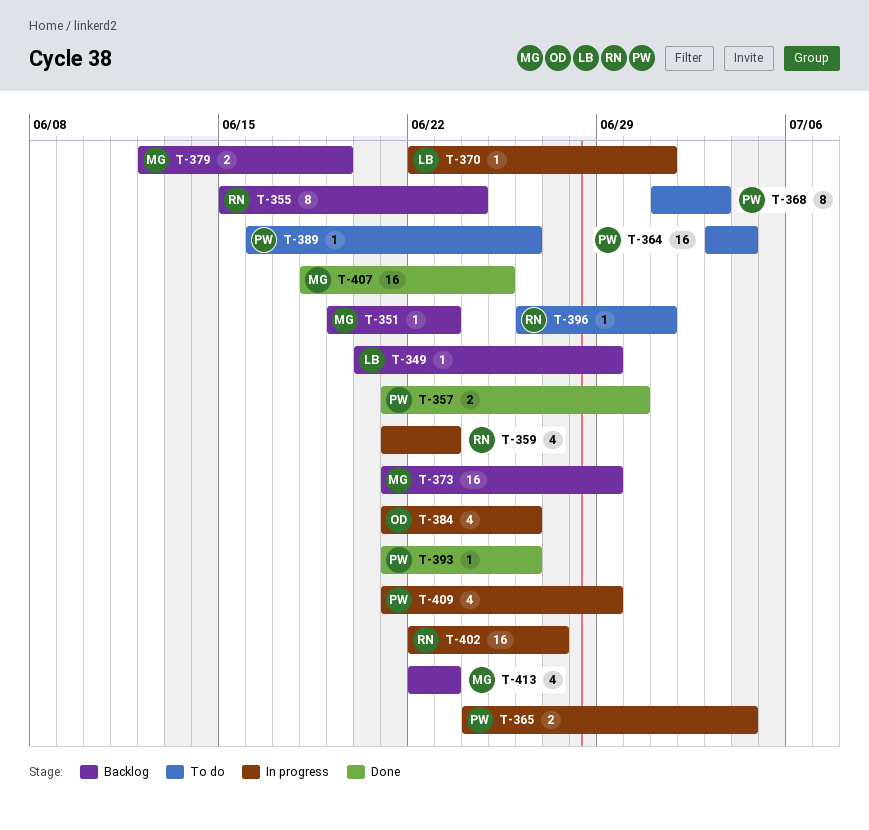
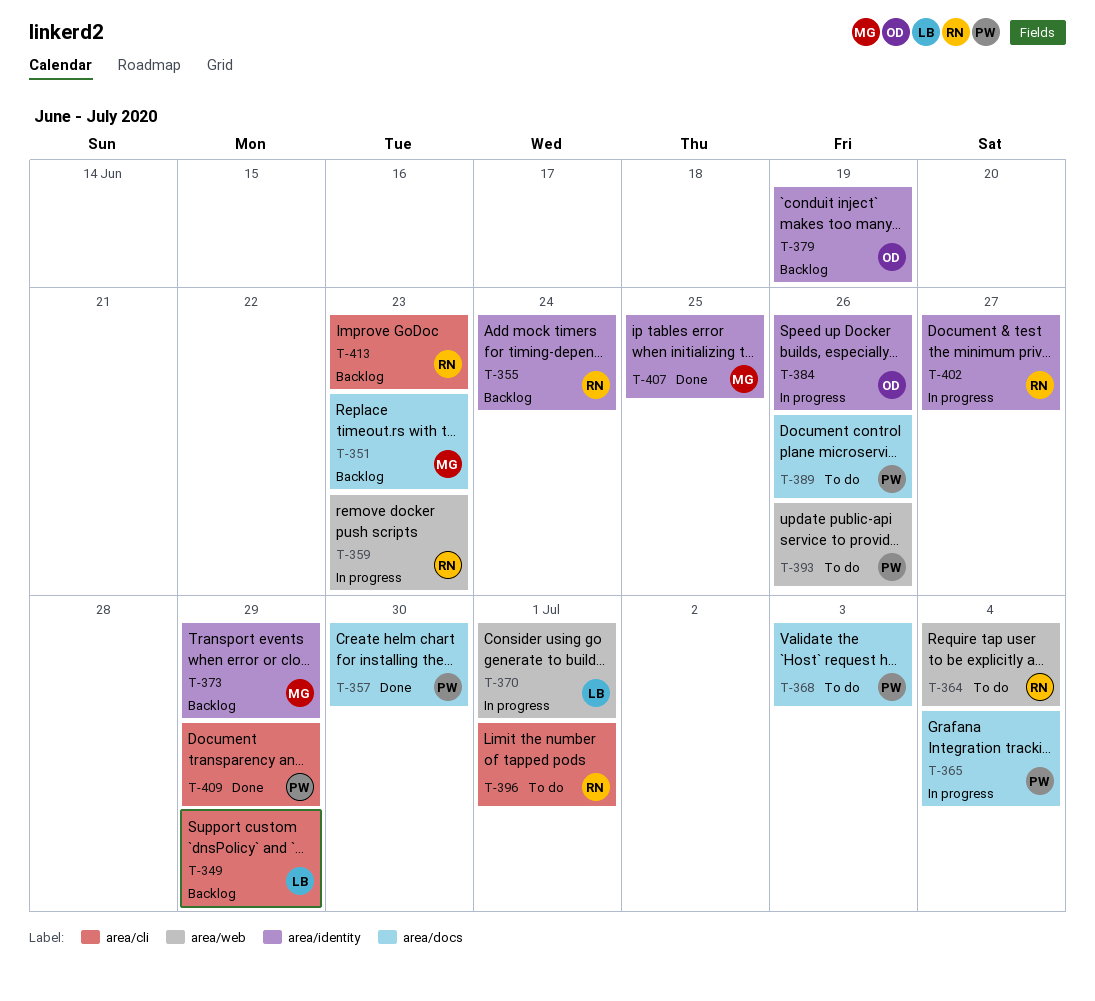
T-364, owner: PW -> RN
T-379, owner: MG -> OD
T-393, status: Done -> To do
T-409, status: In progress -> Done
T-413, owner: MG -> RN

